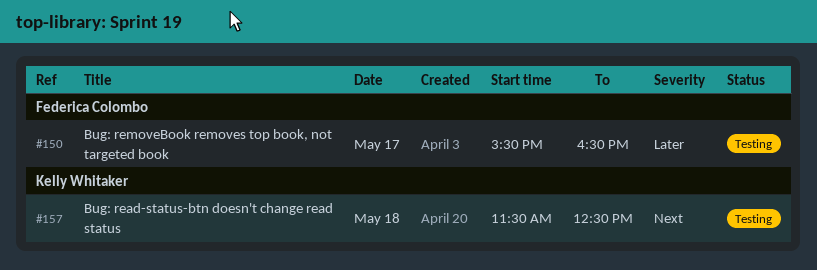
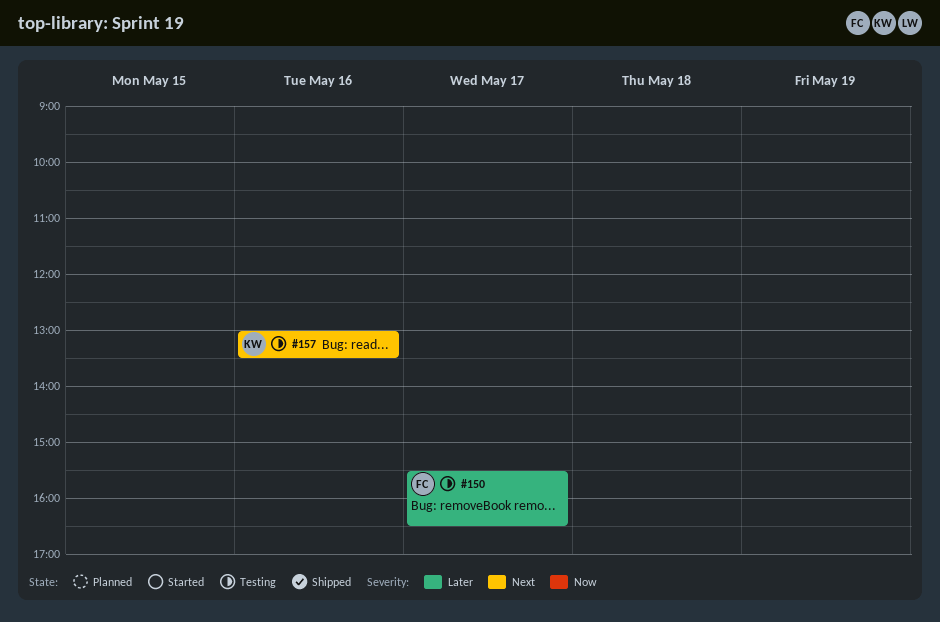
#157, day: May 18 -> May 16
#157, begins: 11:30 -> 13:00
#157, ends: 12:30 -> 13:30

